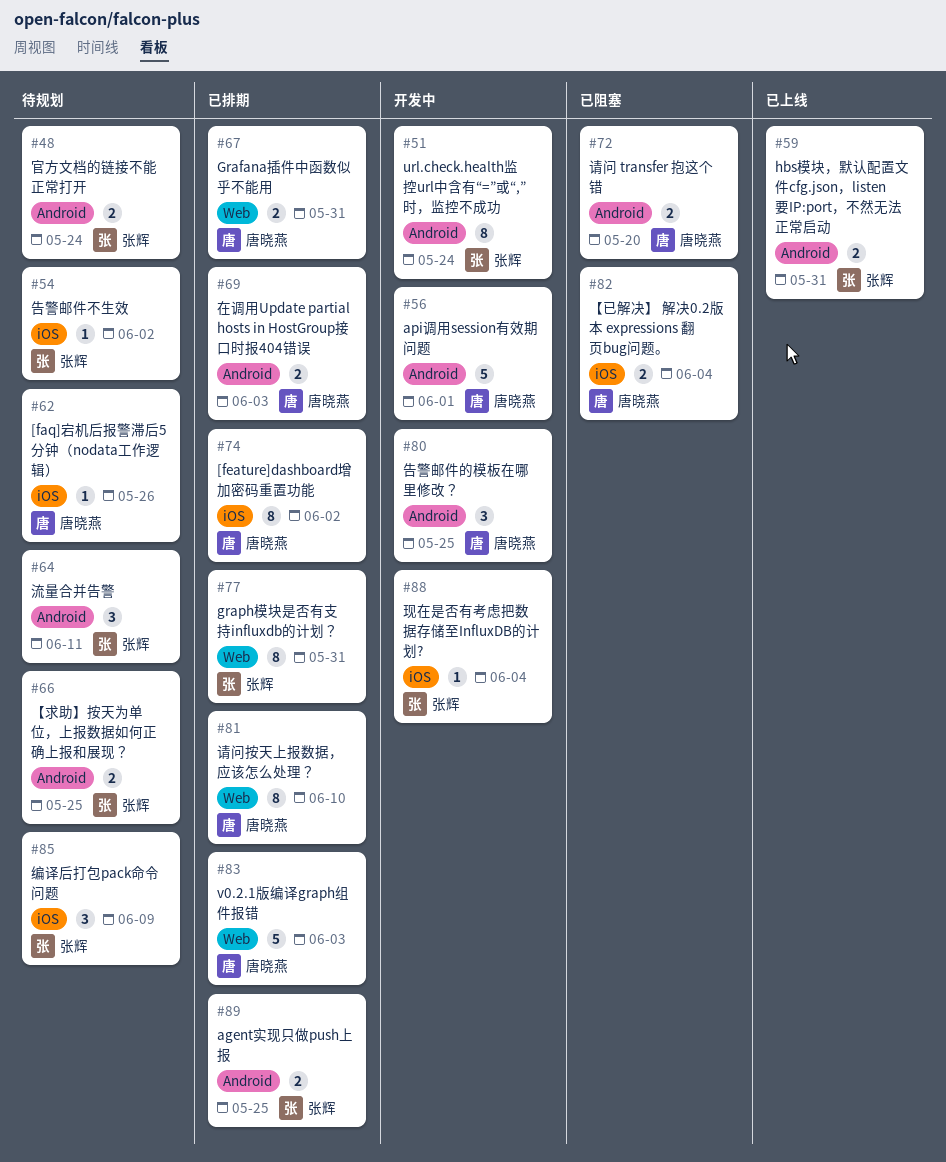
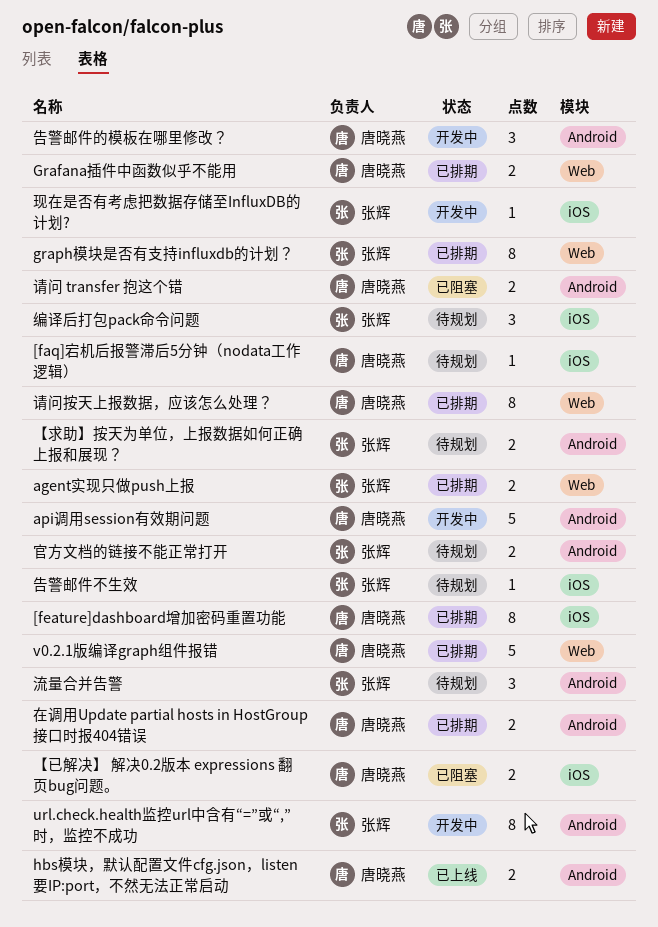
agent实现只做push上报, label: Android -> Web
hbs模块，默认配置文件cfg.json，listen要IP:port，不然无法正常启动, owner: 张辉 -> 唐晓燕

